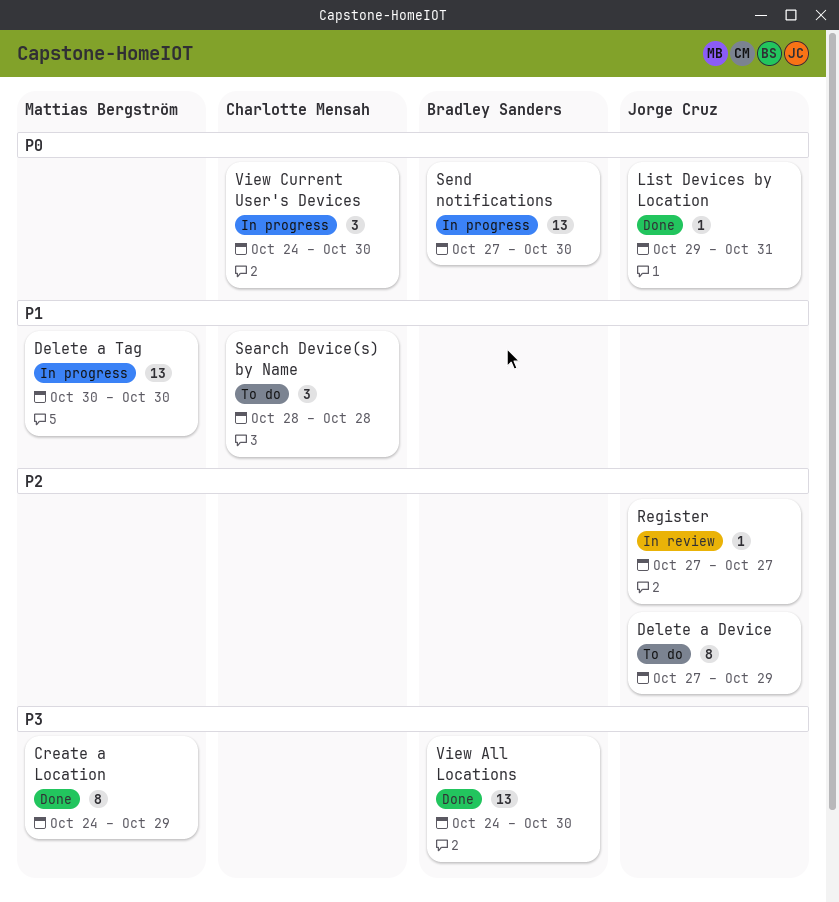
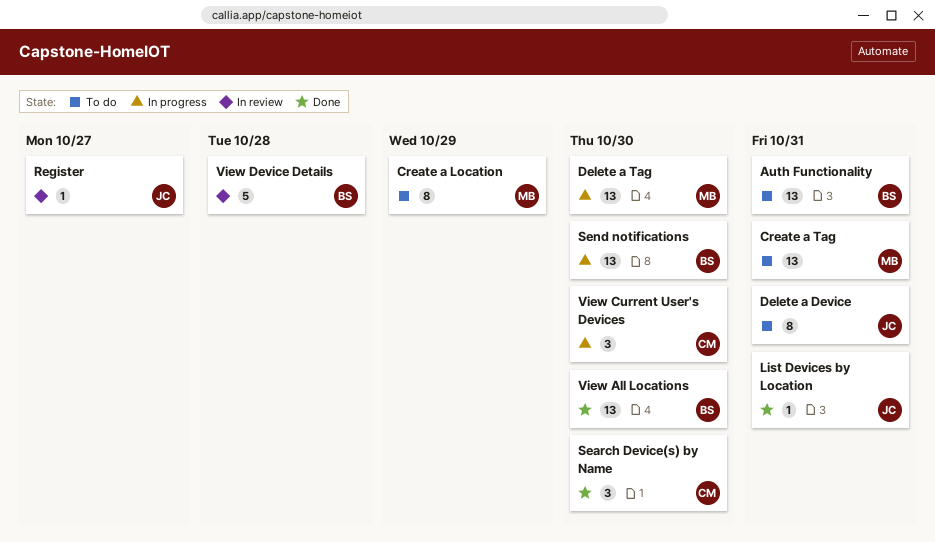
Auth Functionality: none -> present
Create a Location, status: Done -> To do
Create a Tag: none -> present
Delete a Device, due: Oct 29 -> Oct 31
Search Device(s) by Name, status: To do -> Done
Search Device(s) by Name, due: Oct 28 -> Oct 30
View Device Details: none -> present

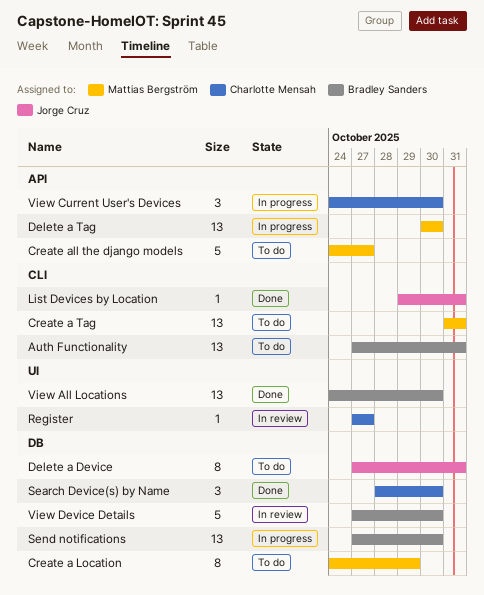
Create all the django models: none -> present
Register, owner: Jorge Cruz -> Charlotte Mensah
View Device Details, due: Oct 28 -> Oct 30

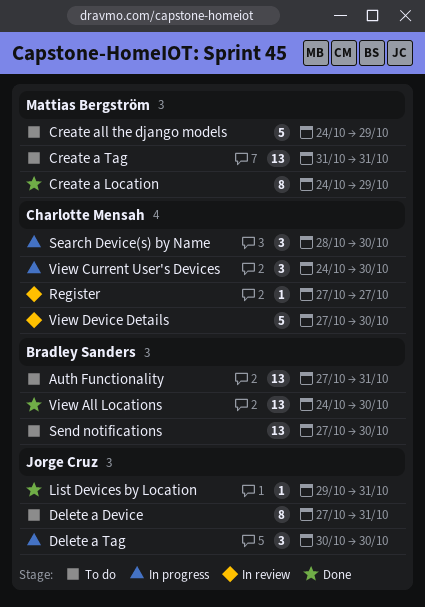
Create a Location, status: To do -> Done
Create all the django models, due: Oct 27 -> Oct 29
Delete a Tag, owner: Mattias Bergström -> Jorge Cruz
Delete a Tag, estimate: 13 -> 3
Search Device(s) by Name, status: Done -> In progress
Send notifications, status: In progress -> To do
View Device Details, owner: Bradley Sanders -> Charlotte Mensah

